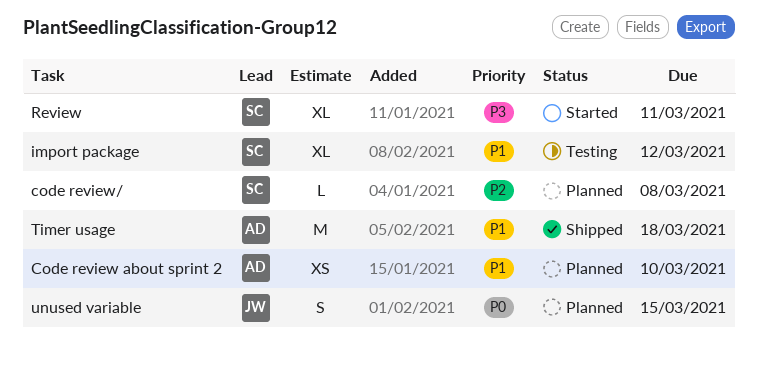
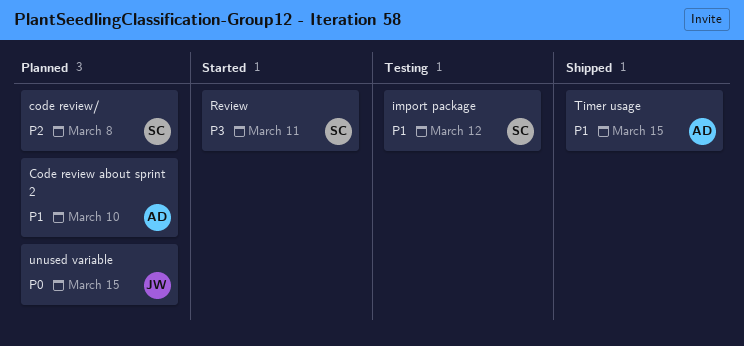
Timer usage, due: Mar 18 -> Mar 15

